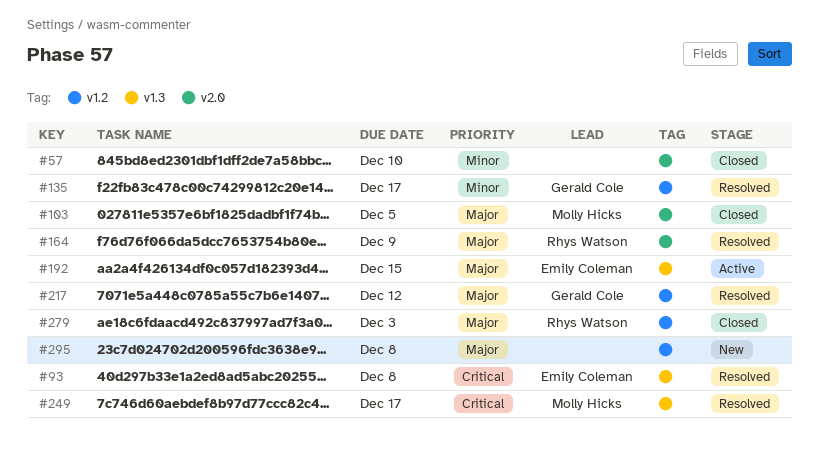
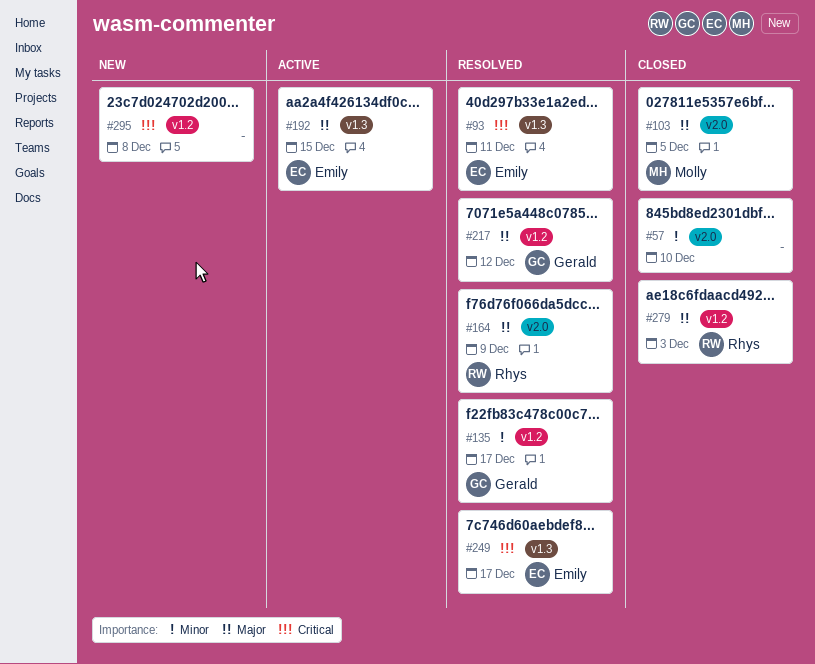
#93, due: Dec 8 -> Dec 11
#249, owner: Molly Hicks -> Emily Coleman
#295, priority: Major -> Critical

